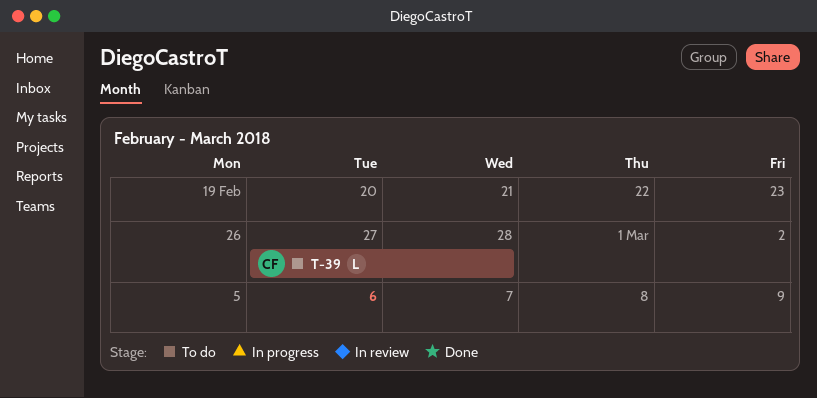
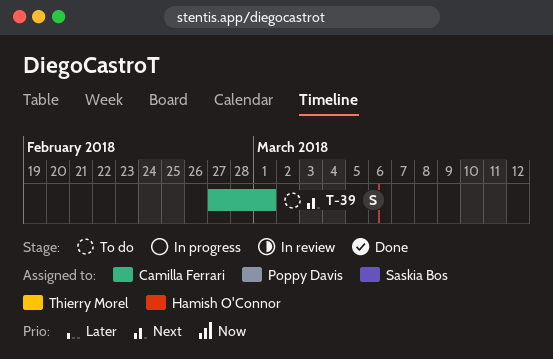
T-39, estimate: L -> S
T-39, due: Feb 28 -> Mar 1

